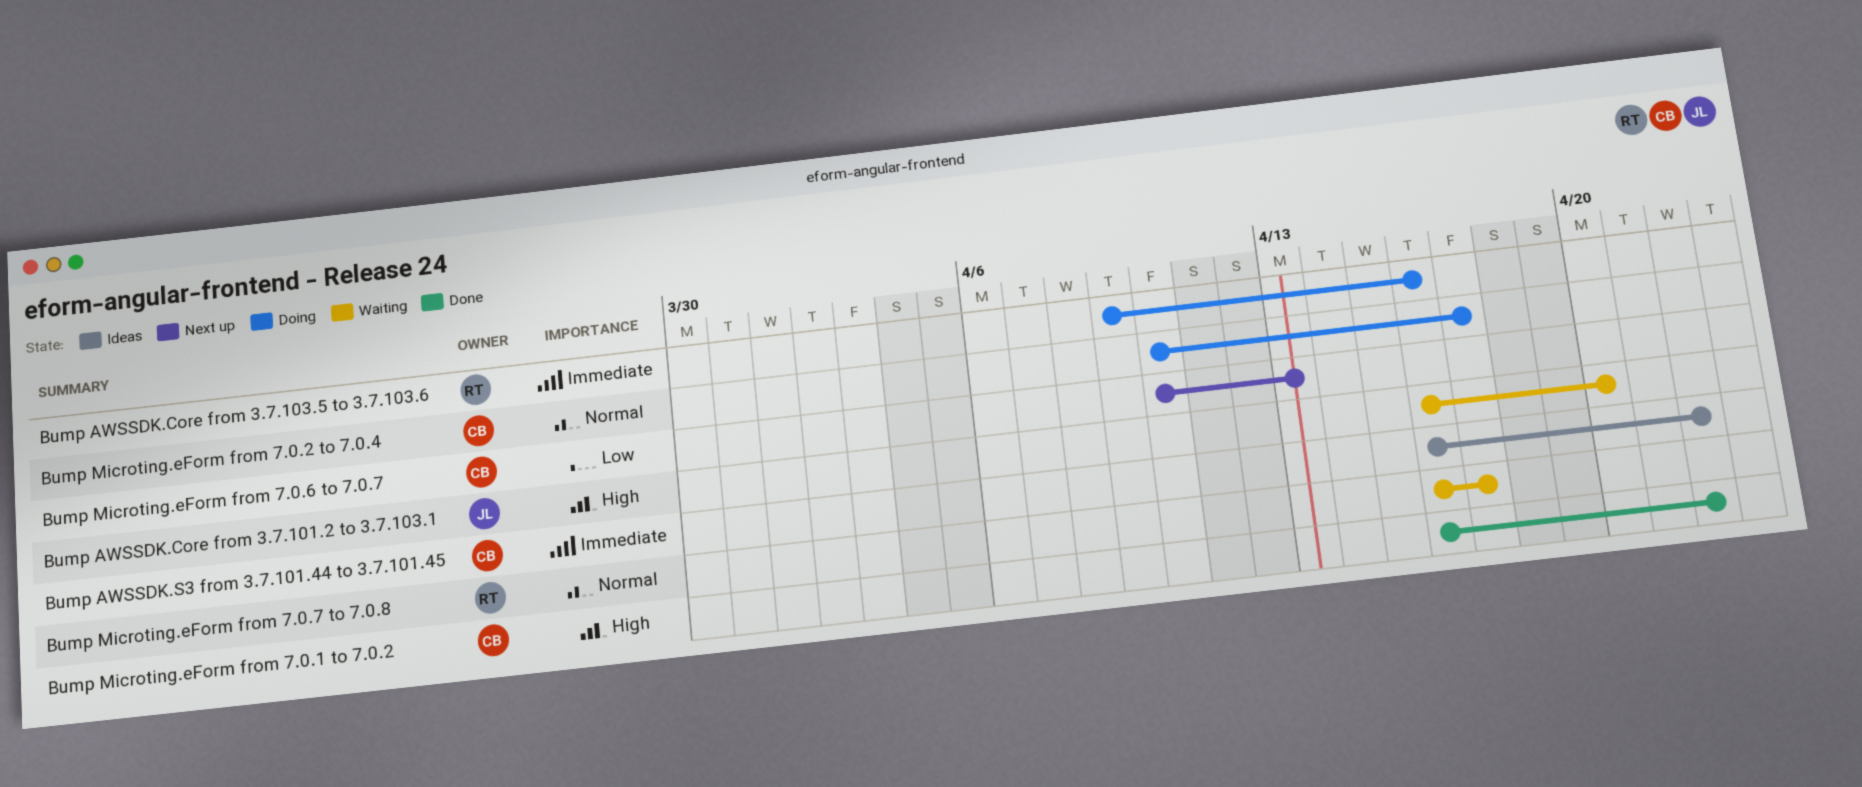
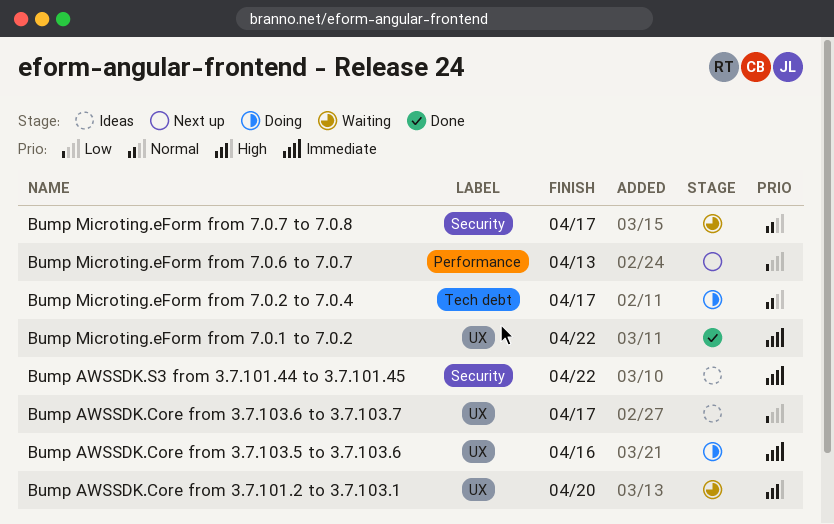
Bump AWSSDK.Core from 3.7.103.6 to 3.7.103.7: none -> present
Bump Microting.eForm from 7.0.1 to 7.0.2, priority: High -> Immediate

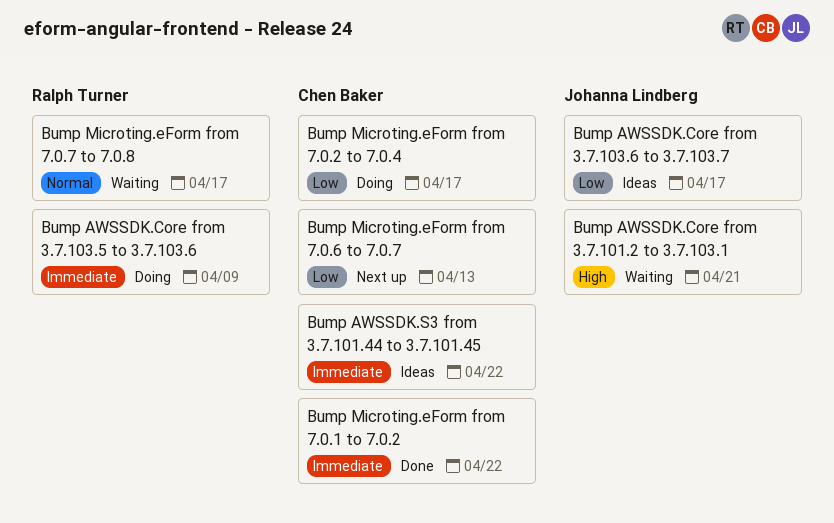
Bump AWSSDK.Core from 3.7.101.2 to 3.7.103.1, due: Apr 20 -> Apr 21
Bump AWSSDK.Core from 3.7.103.5 to 3.7.103.6, due: Apr 16 -> Apr 9
Bump Microting.eForm from 7.0.2 to 7.0.4, priority: Normal -> Low

